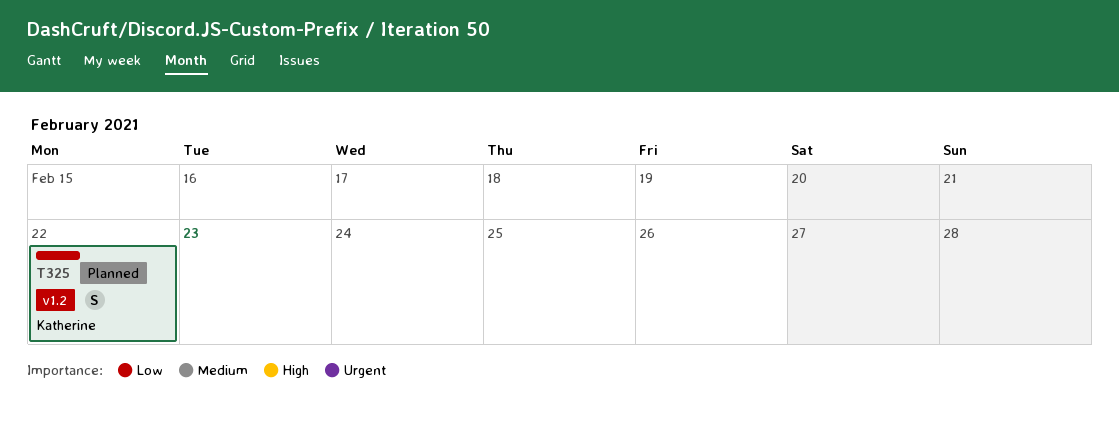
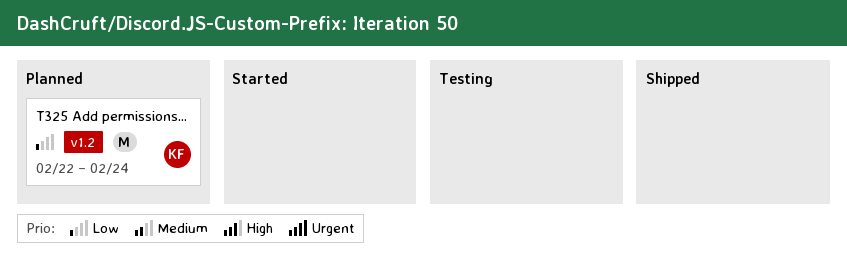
T325, estimate: S -> M
T325, due: Feb 22 -> Feb 24

